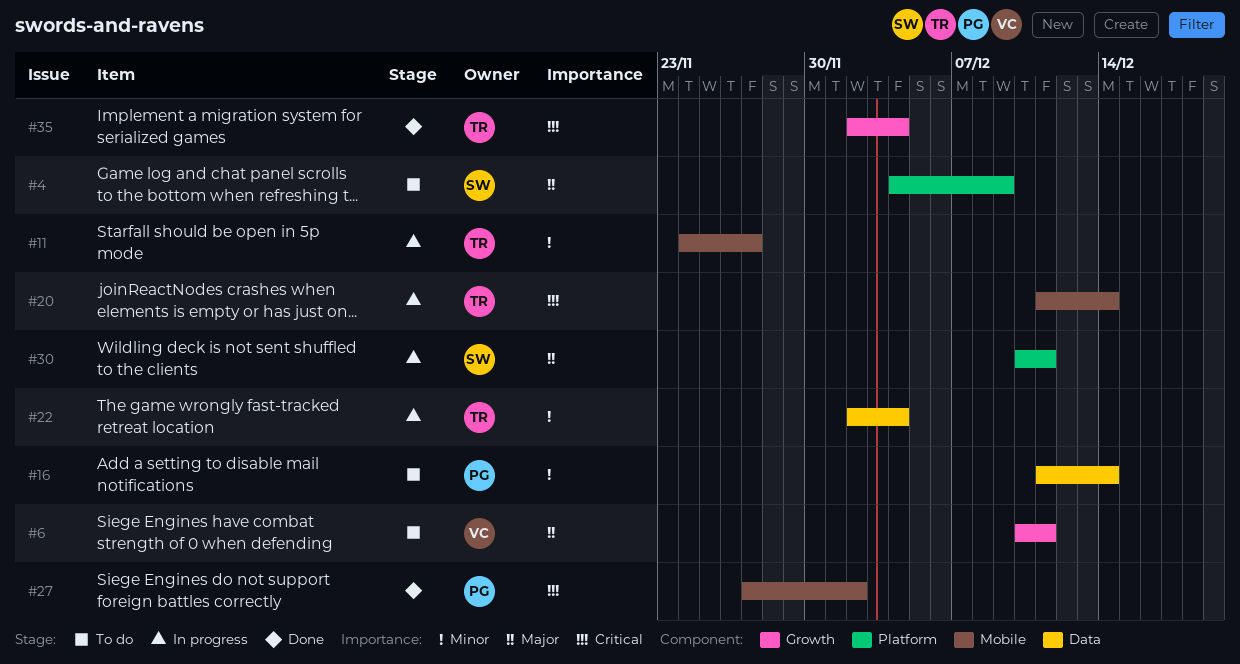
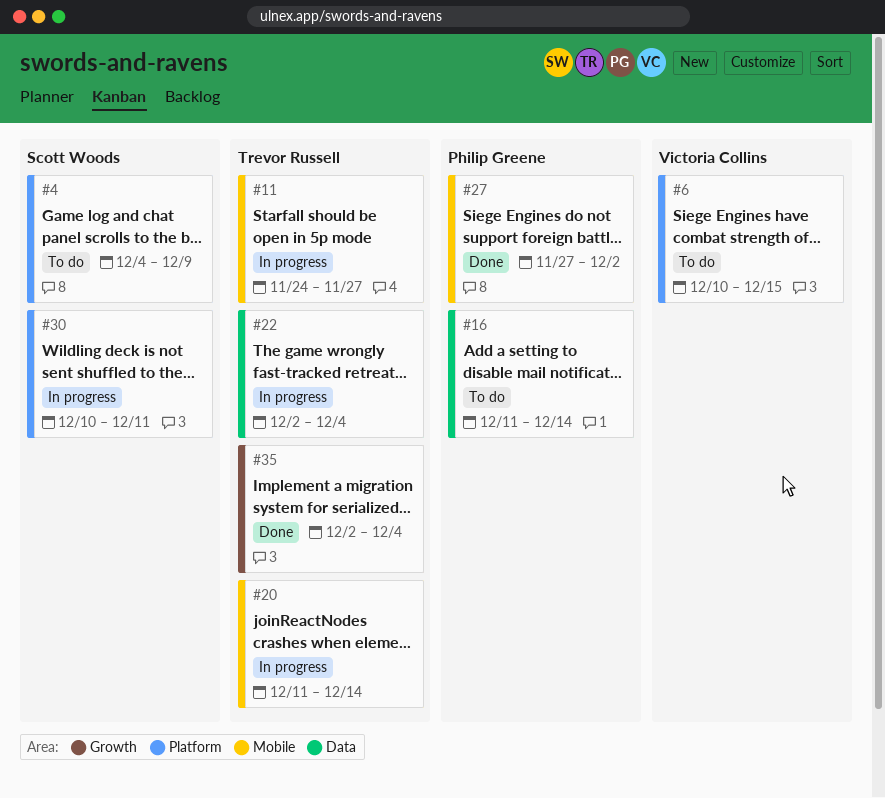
#6, label: Growth -> Platform
#6, due: Dec 11 -> Dec 15

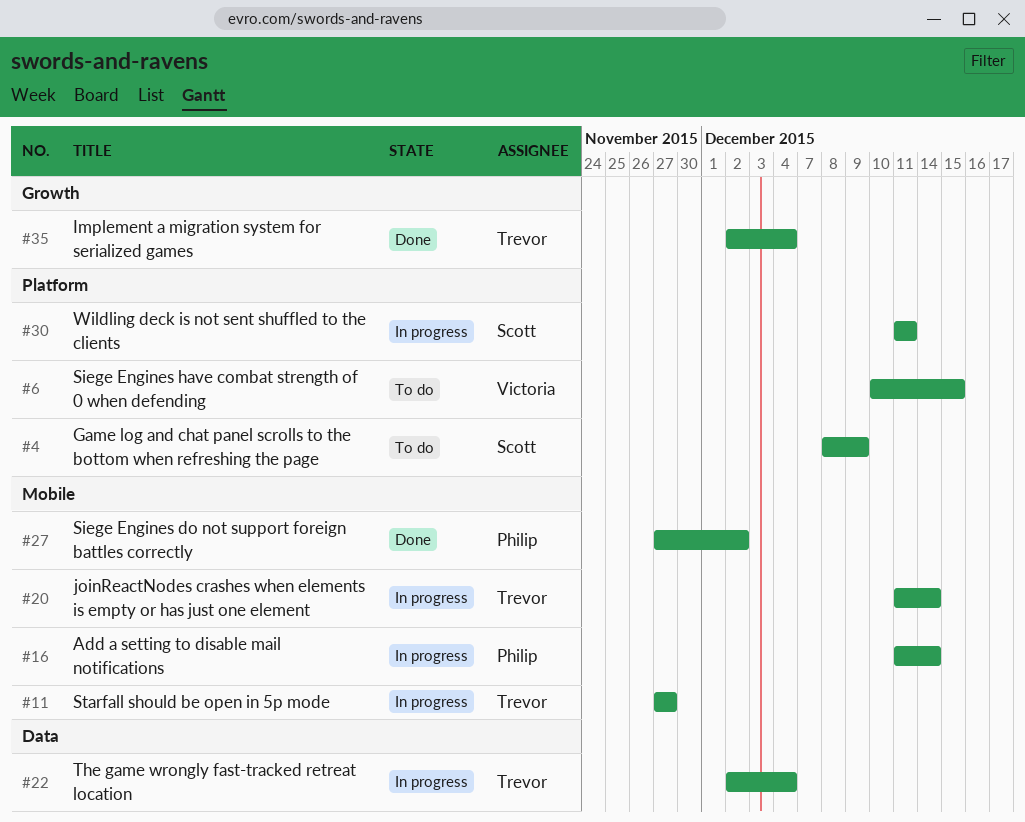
#4, start: Dec 4 -> Dec 8
#11, start: Nov 24 -> Nov 27
#16, status: To do -> In progress
#16, label: Data -> Mobile
#30, start: Dec 10 -> Dec 11

